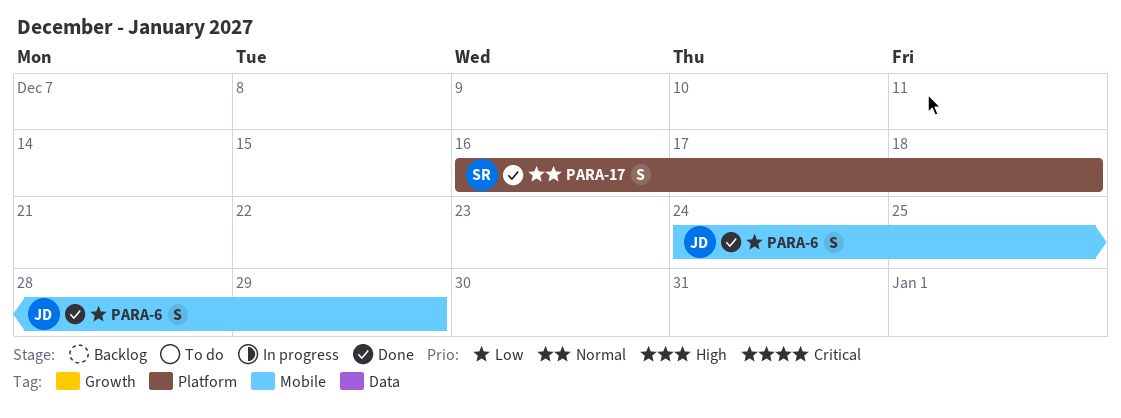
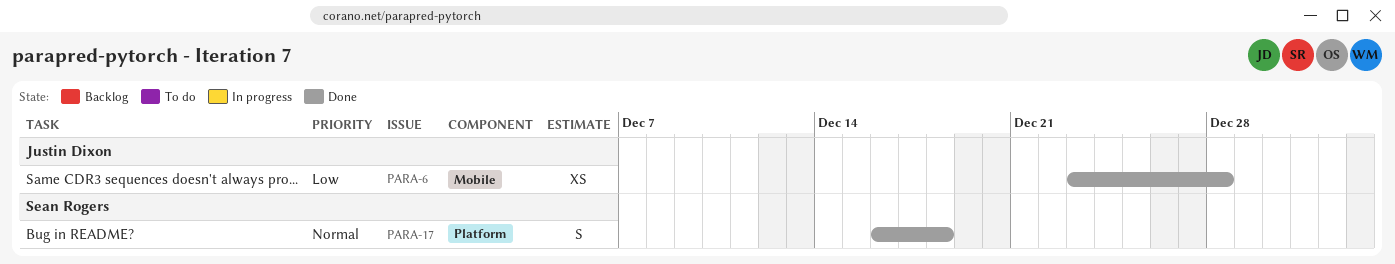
PARA-6, estimate: S -> XS
PARA-6, start: Dec 24 -> Dec 23
PARA-6, due: Dec 29 -> Dec 28

